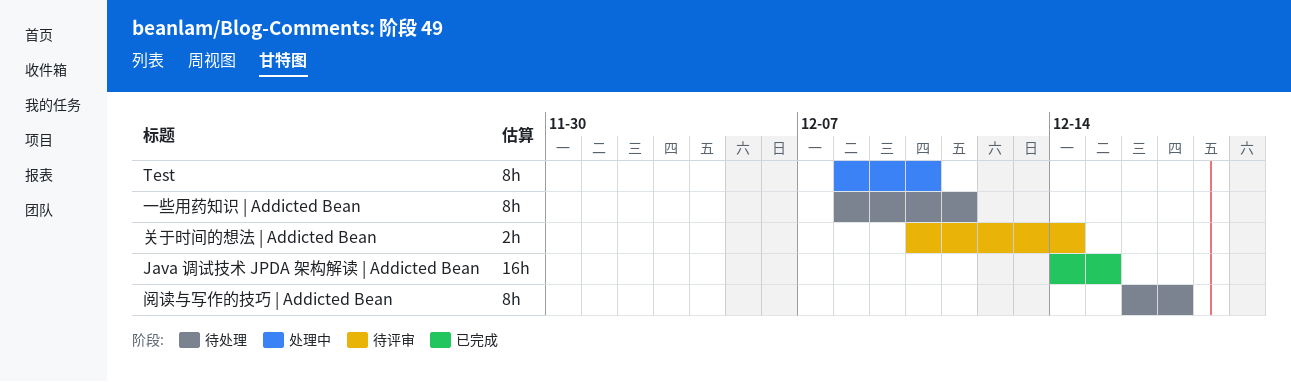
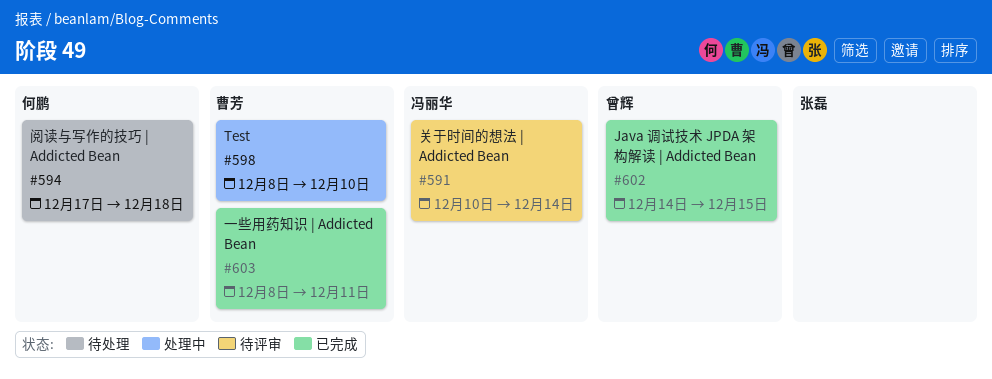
一些用药知识 | Addicted Bean, status: 待处理 -> 已完成
阅读与写作的技巧 | Addicted Bean, start: Dec 16 -> Dec 17
阅读与写作的技巧 | Addicted Bean, due: Dec 17 -> Dec 18

